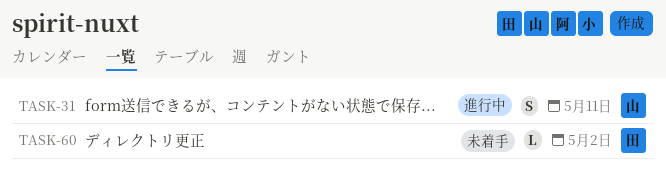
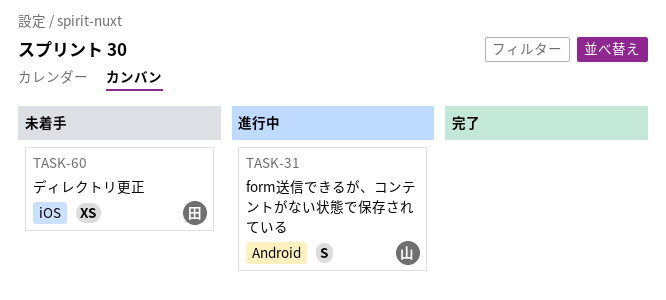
TASK-60, estimate: L -> XS

